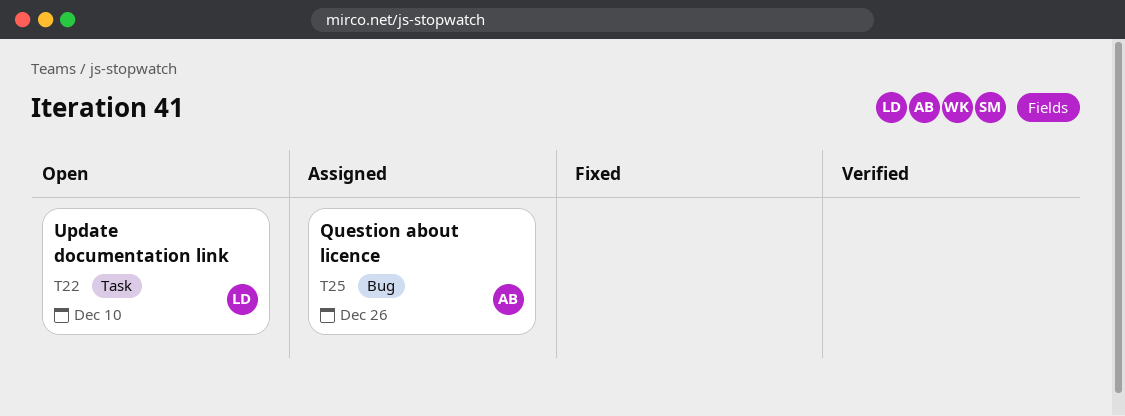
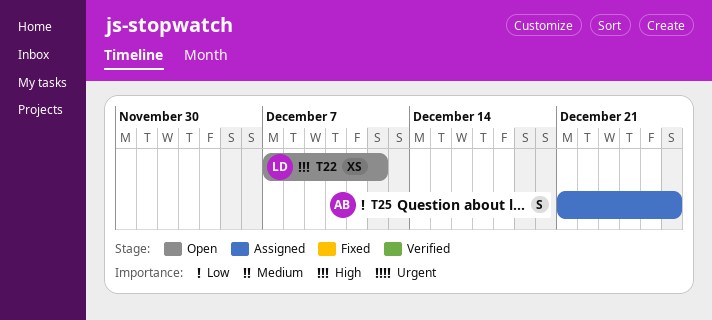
T22, due: Dec 10 -> Dec 12

